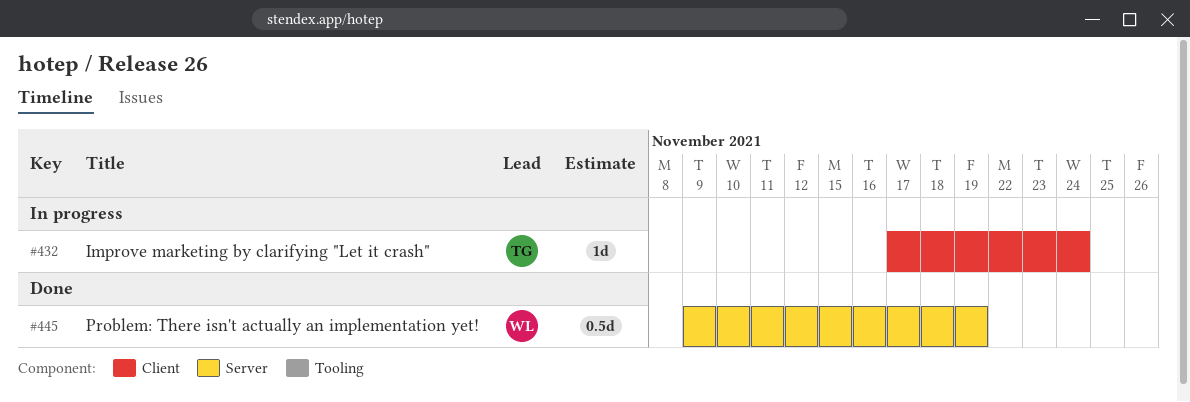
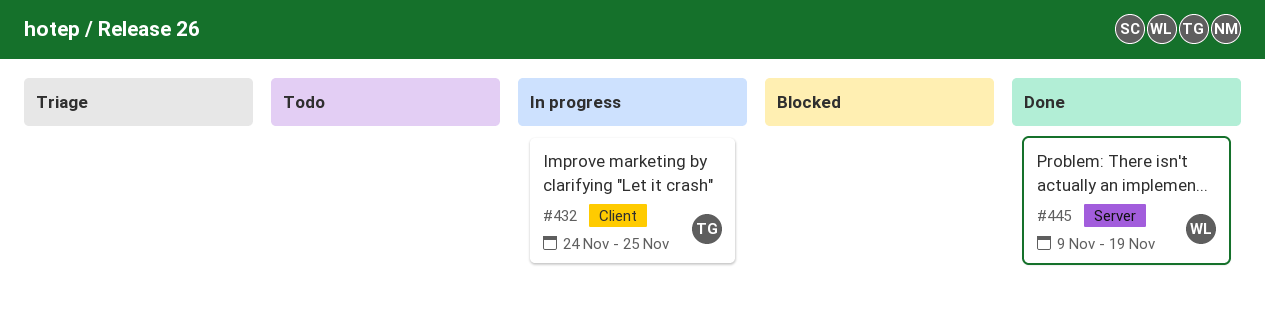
#432, start: Nov 17 -> Nov 24
#432, due: Nov 24 -> Nov 25

